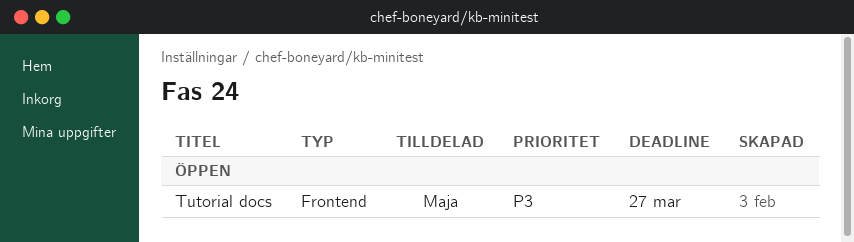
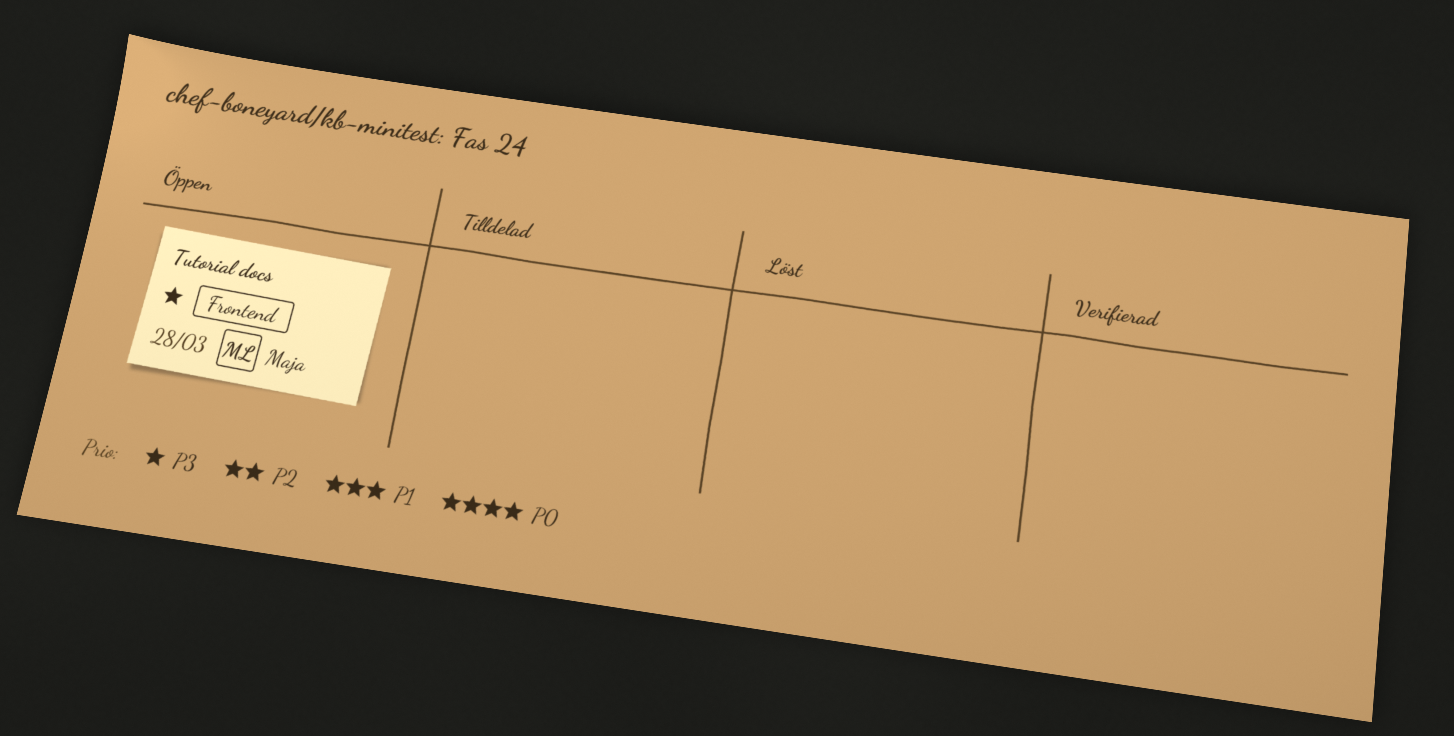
Tutorial docs, due: Mar 27 -> Mar 28

